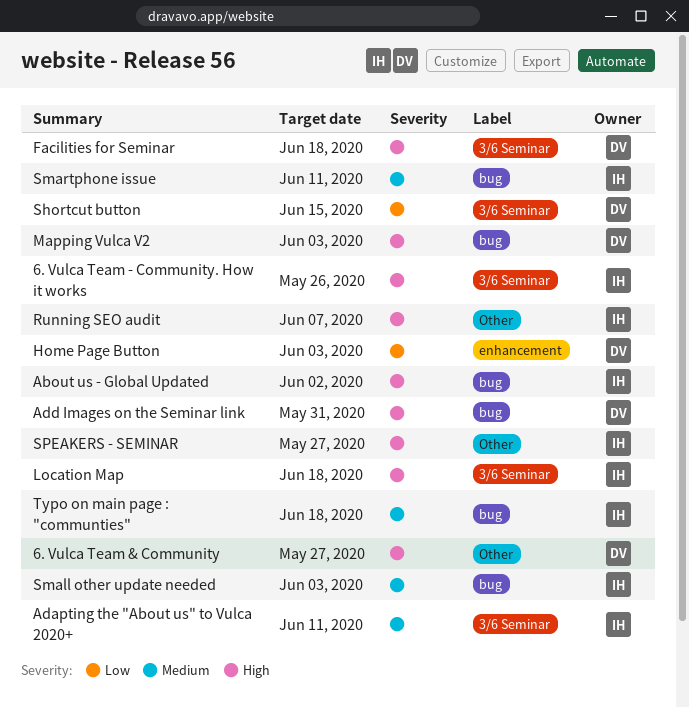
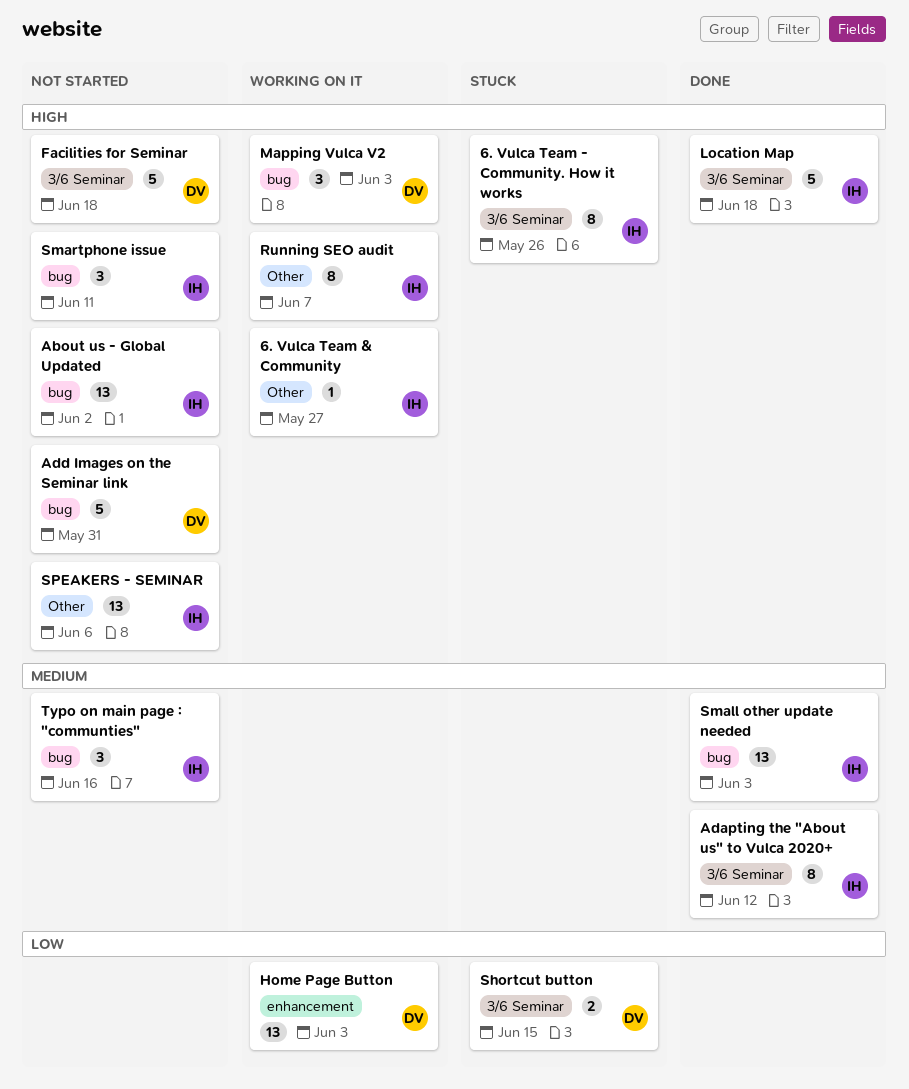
6. Vulca Team & Community, owner: DV -> IH
Adapting the "About us" to Vulca 2020+, due: Jun 11 -> Jun 12
Smartphone issue, priority: Medium -> High
SPEAKERS - SEMINAR, due: May 27 -> Jun 6
Typo on main page : "communties", due: Jun 18 -> Jun 16

